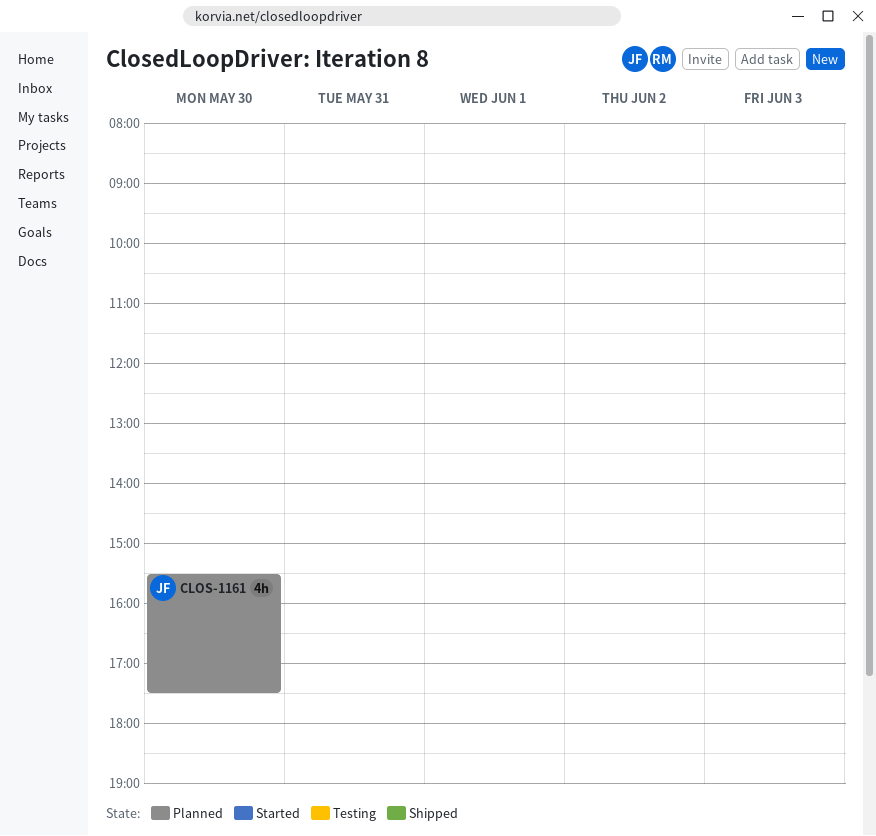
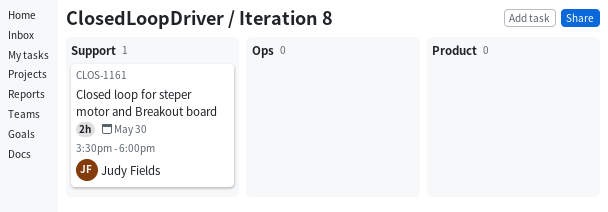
CLOS-1161, estimate: 4h -> 2h
CLOS-1161, ends: 17:30 -> 18:00

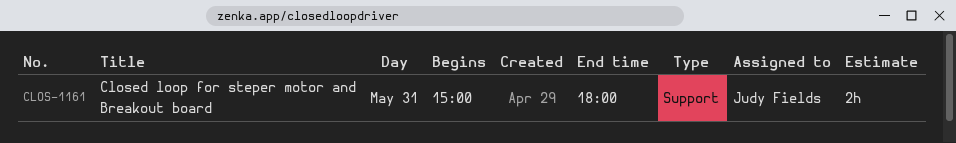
CLOS-1161, day: May 30 -> May 31
CLOS-1161, begins: 15:30 -> 15:00

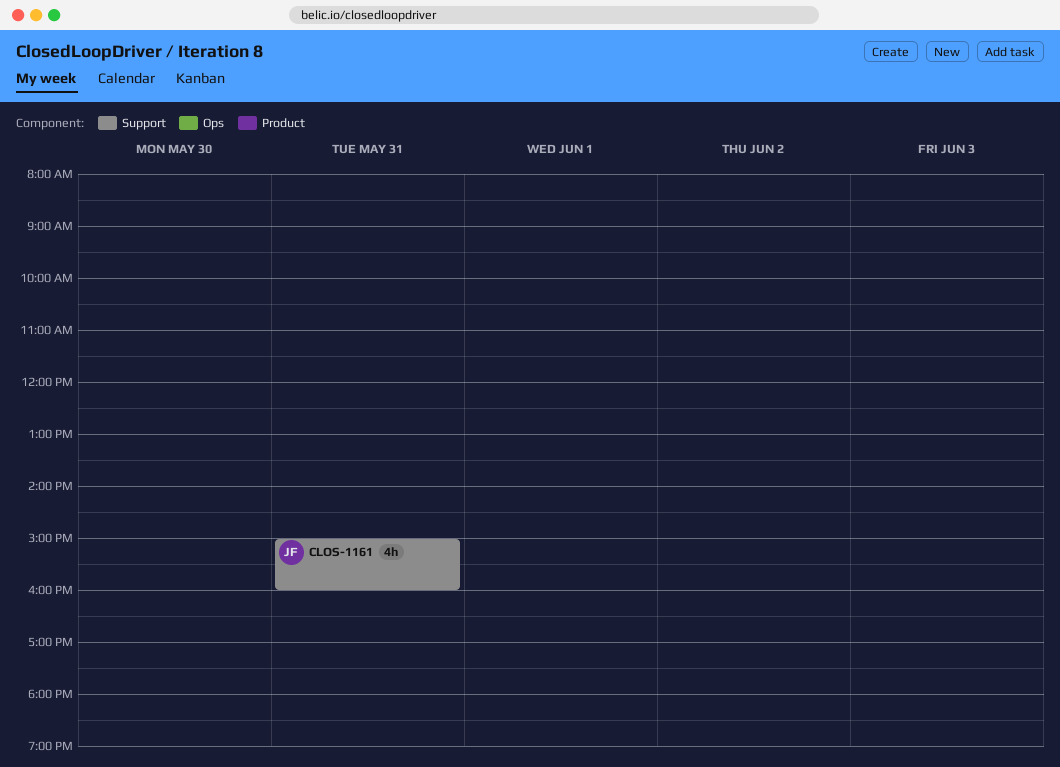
CLOS-1161, estimate: 2h -> 4h
CLOS-1161, ends: 18:00 -> 16:00

